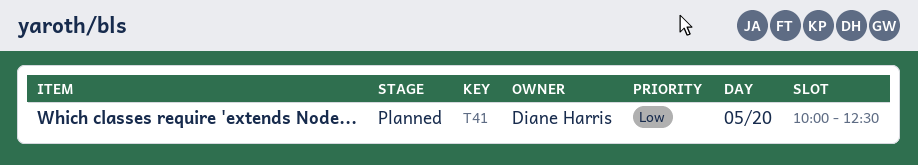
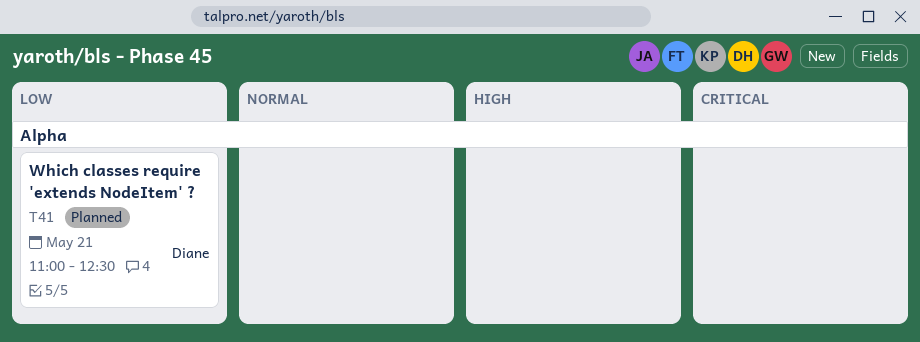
T41, day: May 20 -> May 21
T41, begins: 10:00 -> 11:00

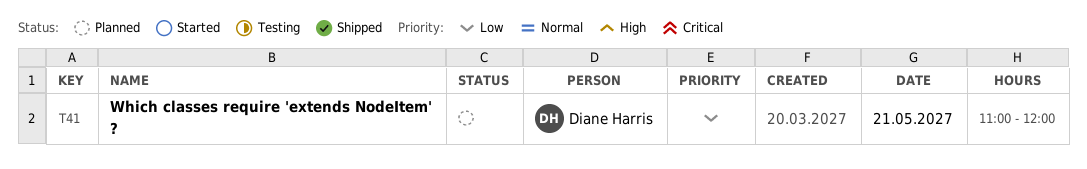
T41, ends: 12:30 -> 12:00

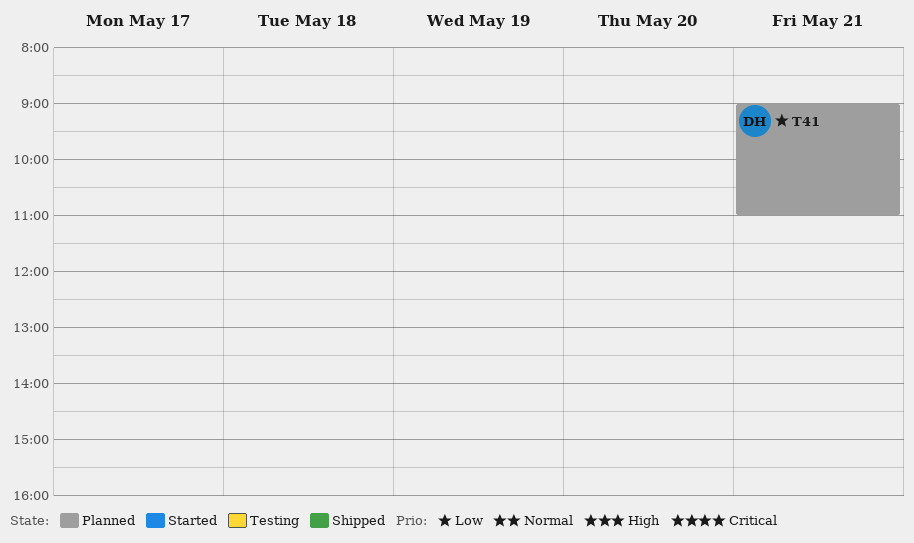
T41, begins: 11:00 -> 09:00
T41, ends: 12:00 -> 11:00

